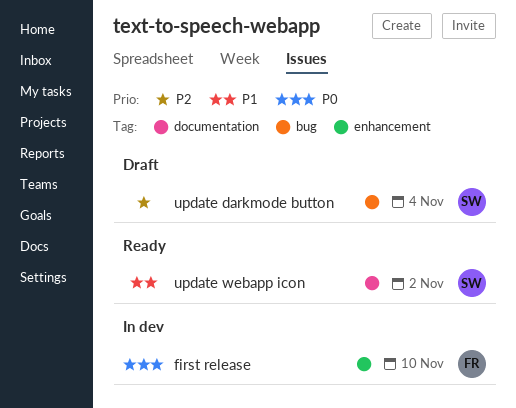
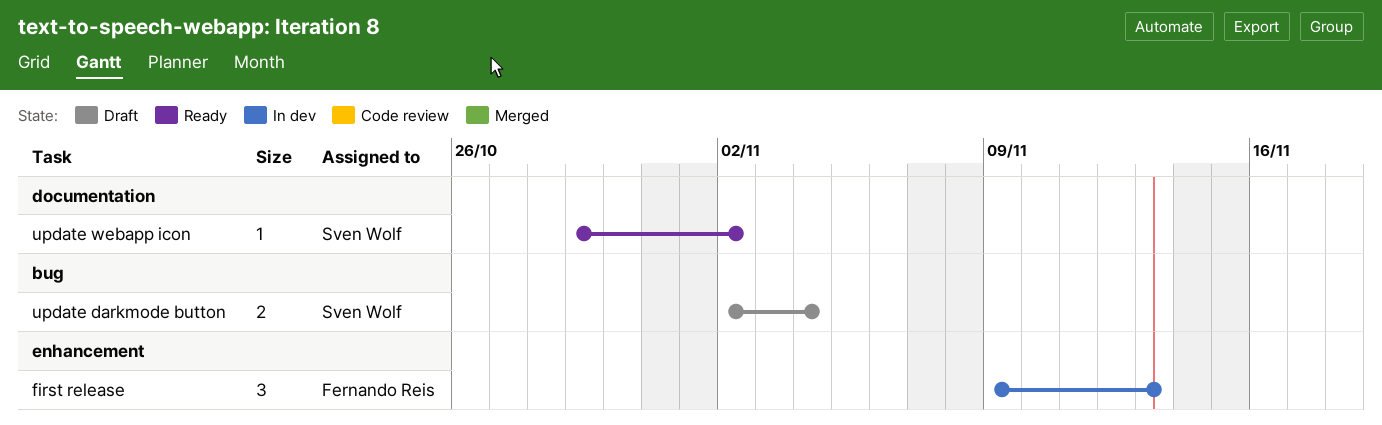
first release, due: Nov 10 -> Nov 13

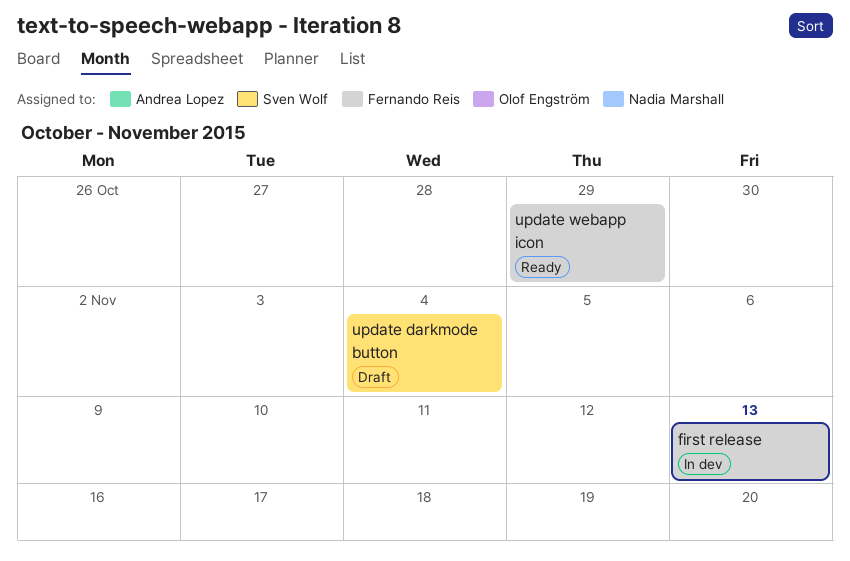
update webapp icon, owner: Sven Wolf -> Fernando Reis
update webapp icon, due: Nov 2 -> Oct 29

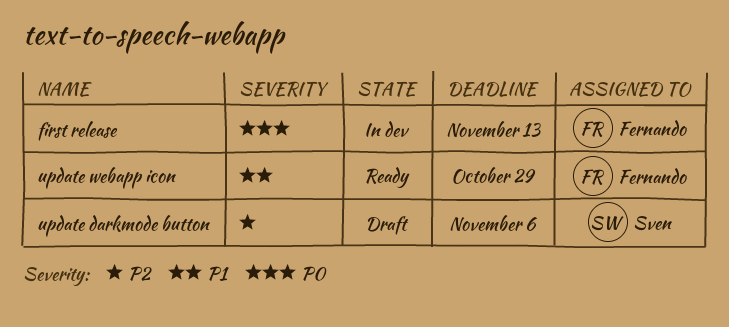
update darkmode button, due: Nov 4 -> Nov 6

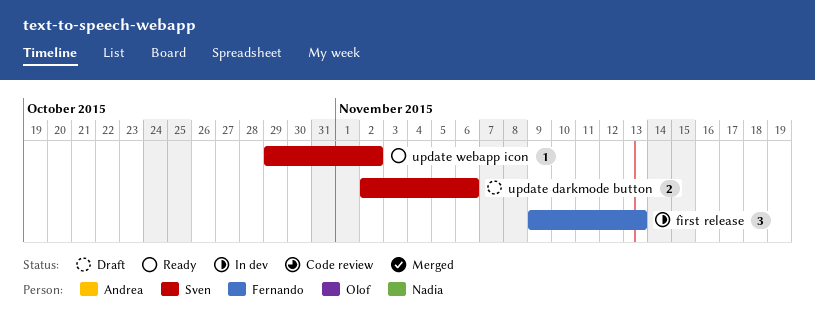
update webapp icon, owner: Fernando -> Sven
update webapp icon, due: Oct 29 -> Nov 2

